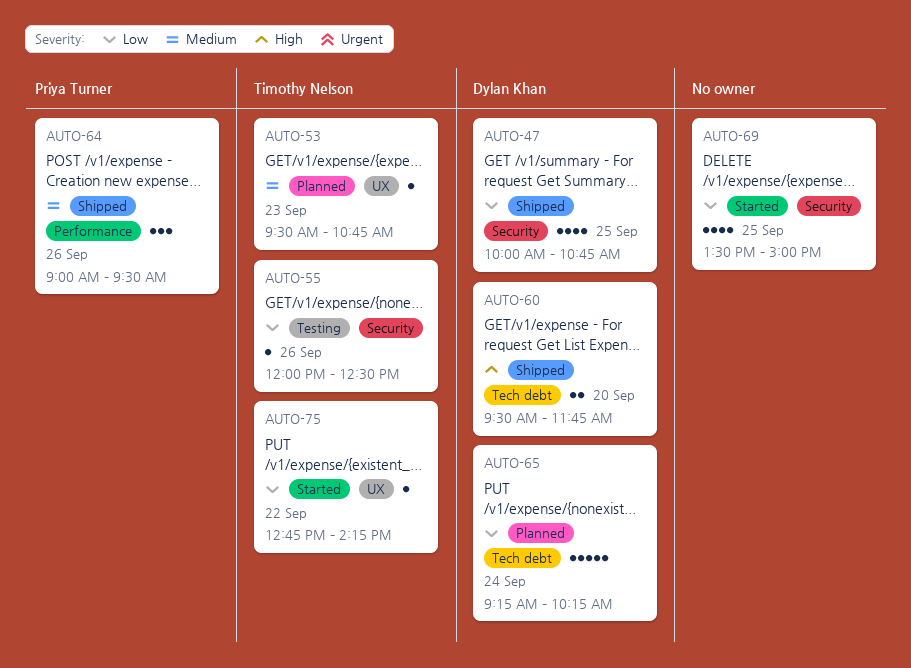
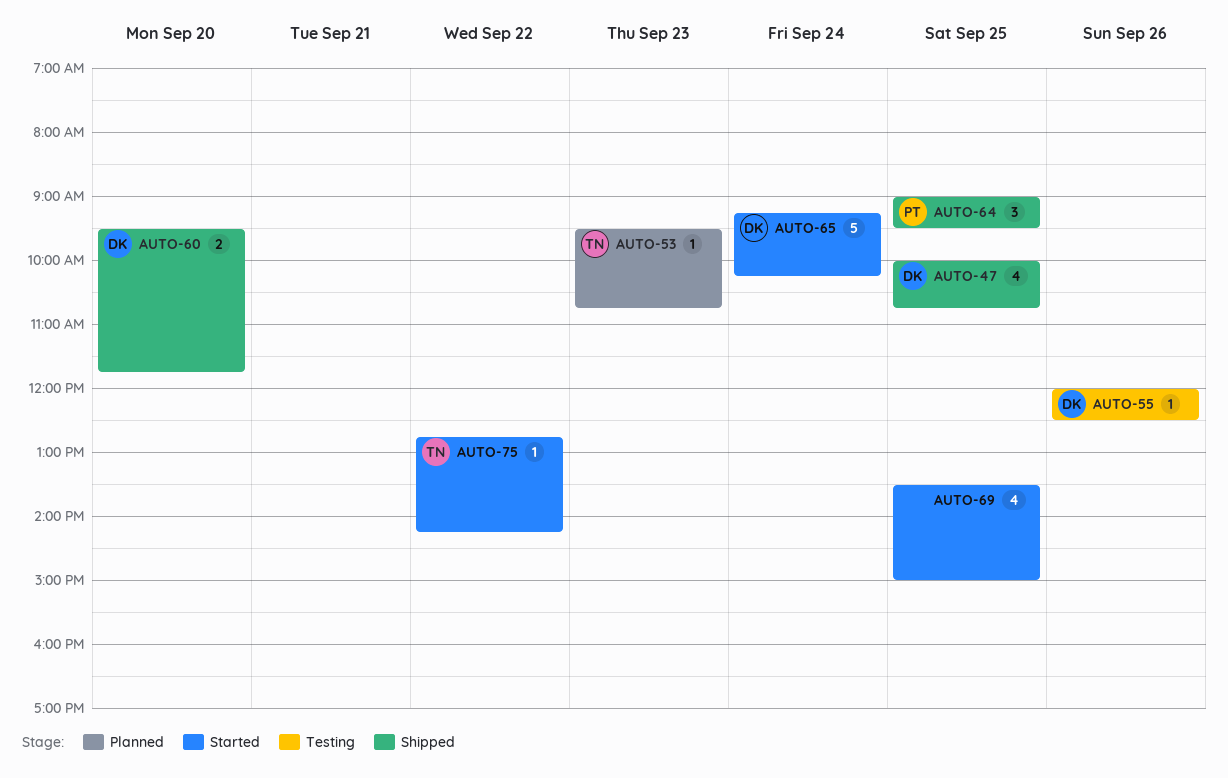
AUTO-55, owner: Timothy Nelson -> Dylan Khan
AUTO-64, day: Sep 26 -> Sep 25
AUTO-65, status: Planned -> Started

